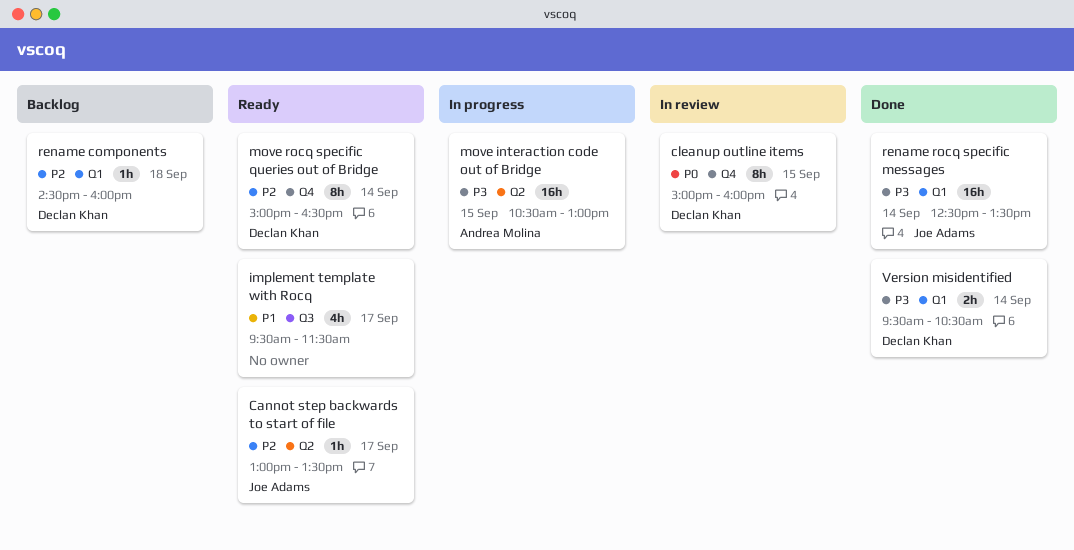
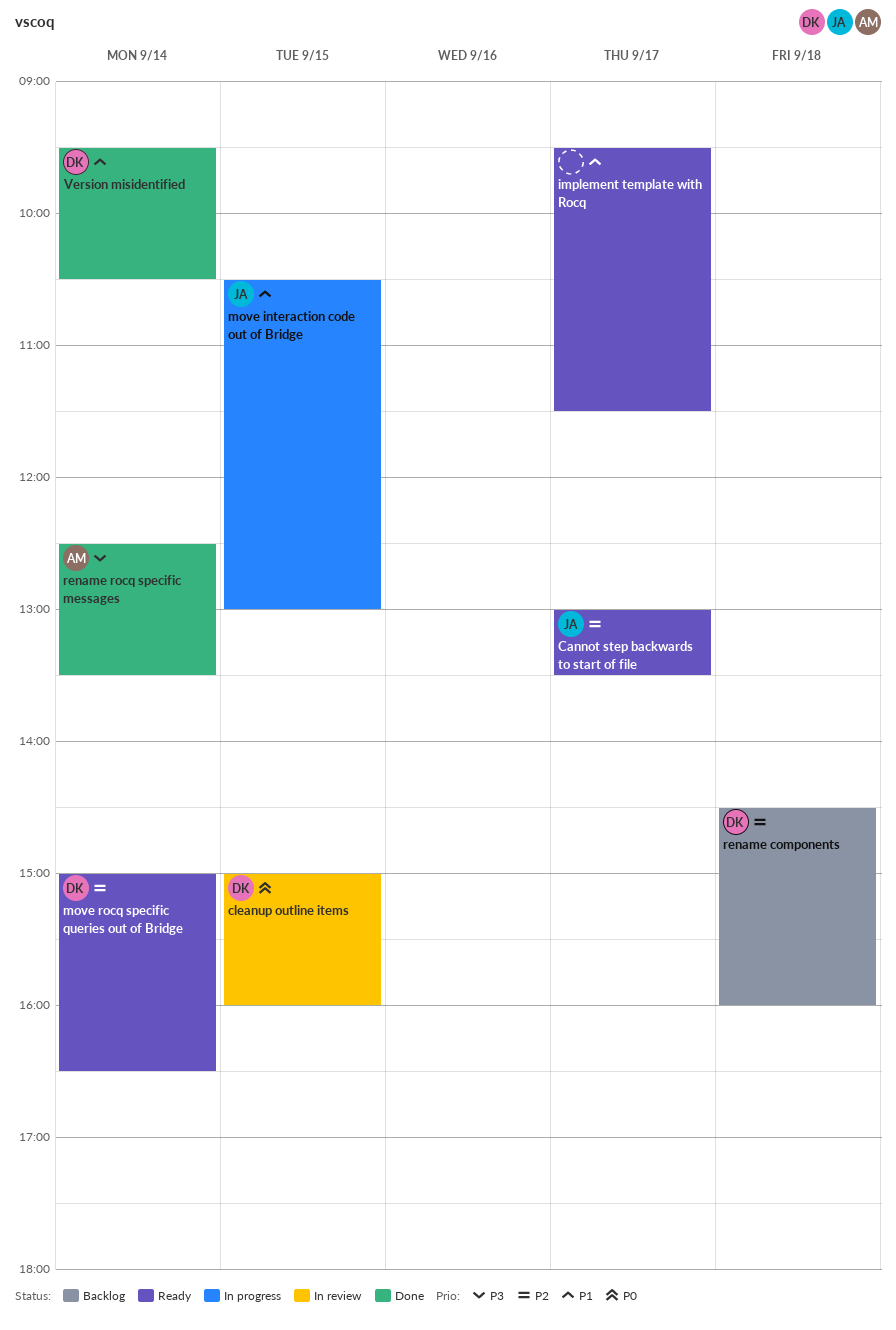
move interaction code out of Bridge, owner: Andrea Molina -> Joe Adams
move interaction code out of Bridge, priority: P3 -> P1
rename rocq specific messages, owner: Joe Adams -> Andrea Molina
Version misidentified, priority: P3 -> P1

